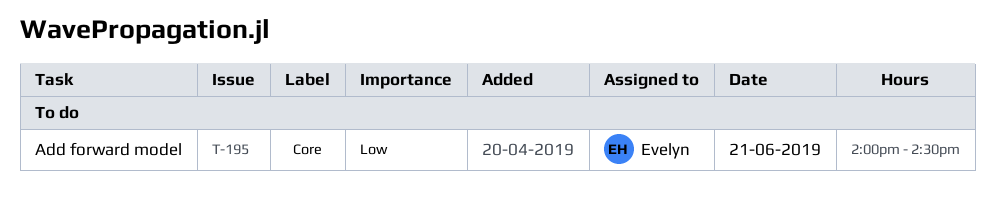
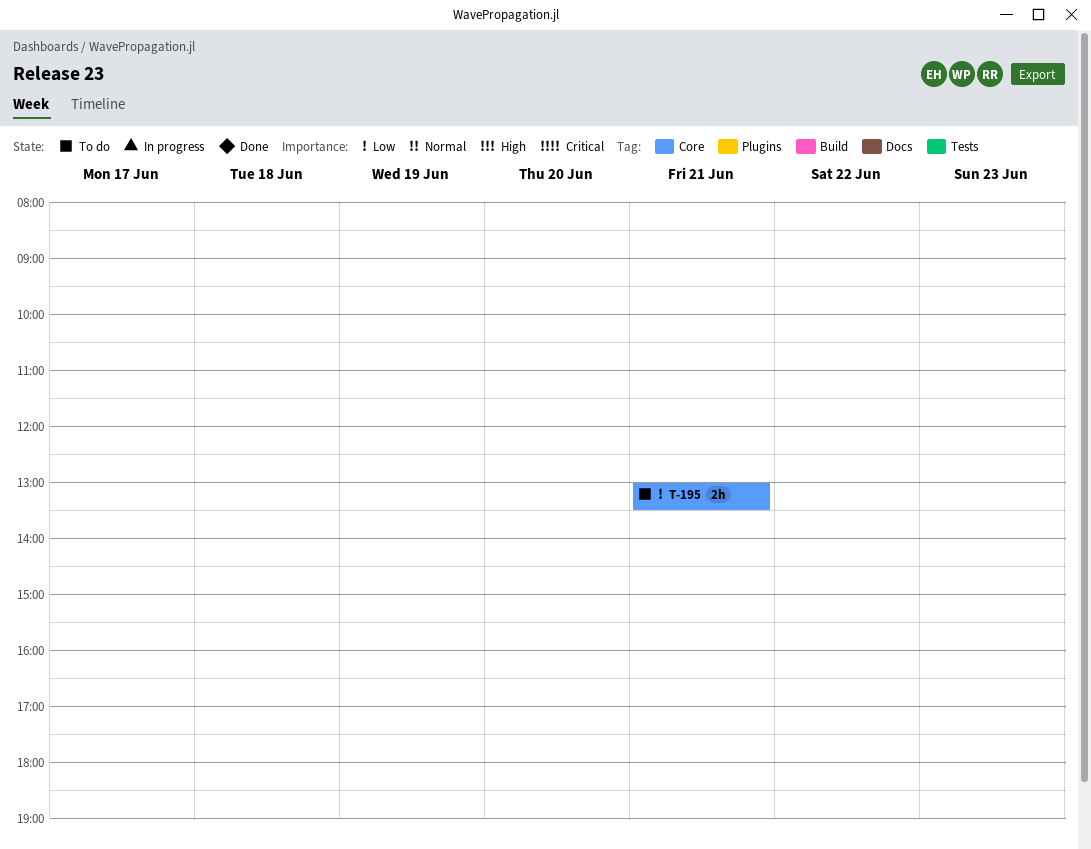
T-195, begins: 14:00 -> 13:00
T-195, ends: 14:30 -> 13:30

